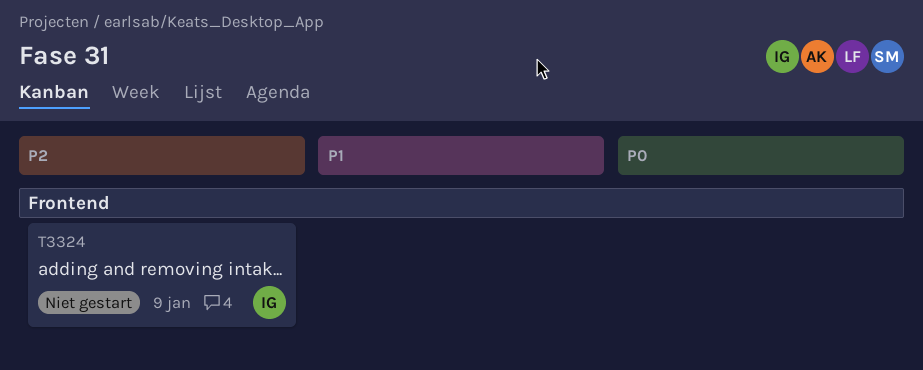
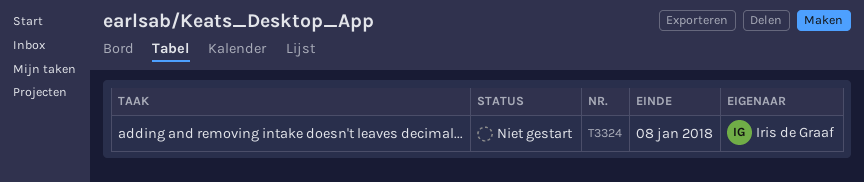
T3324, due: Jan 9 -> Jan 8

